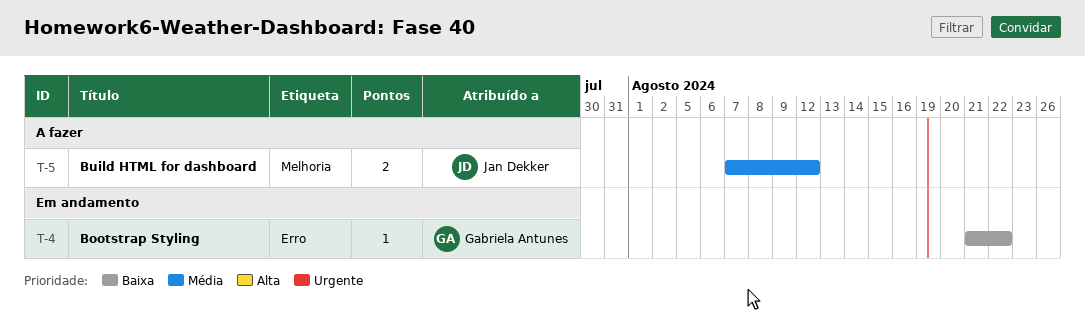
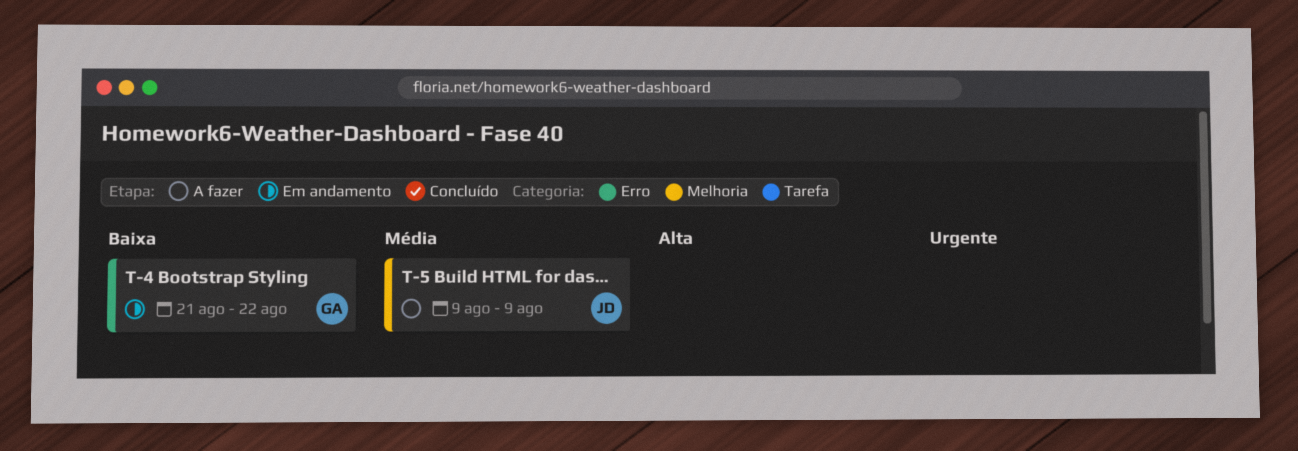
T-5, start: Aug 7 -> Aug 9
T-5, due: Aug 12 -> Aug 9

